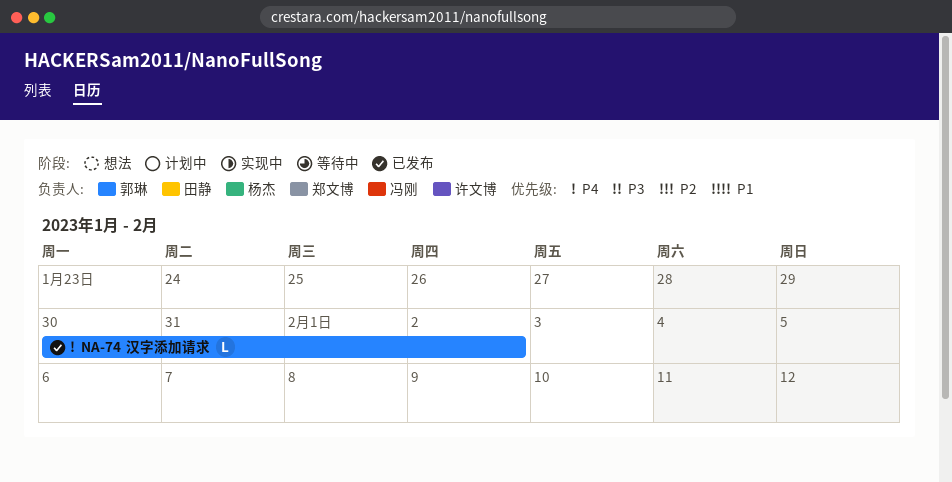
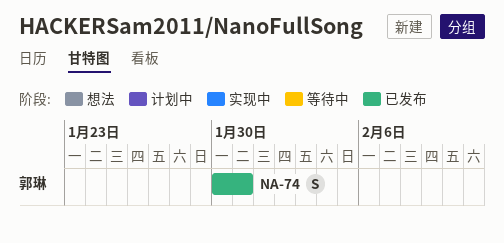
NA-74, estimate: L -> S
NA-74, due: Feb 2 -> Jan 31

